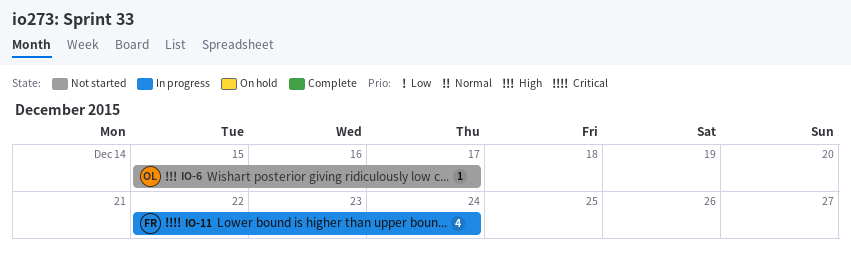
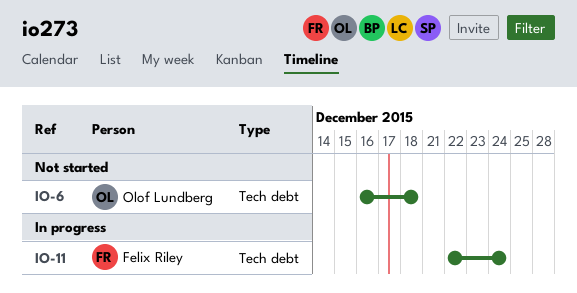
IO-6, start: Dec 15 -> Dec 16
IO-6, due: Dec 17 -> Dec 18

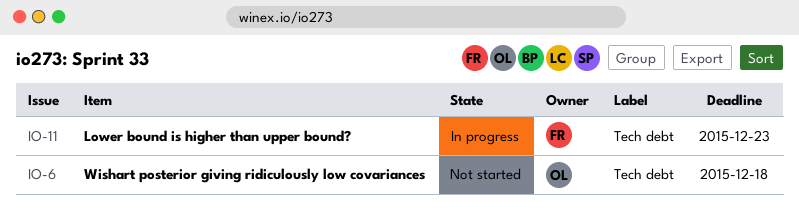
IO-11, due: Dec 24 -> Dec 23

